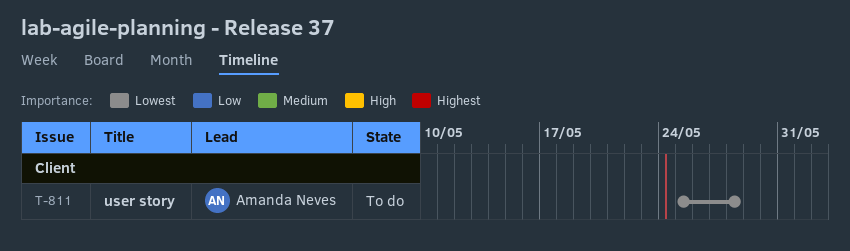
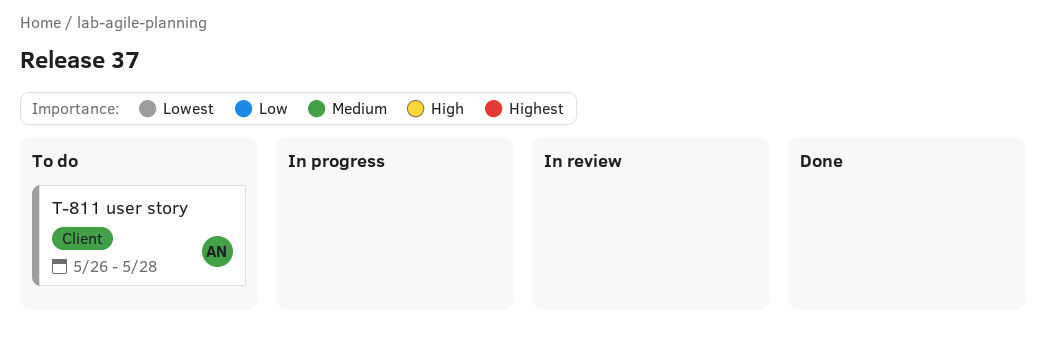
T-811, start: May 25 -> May 26

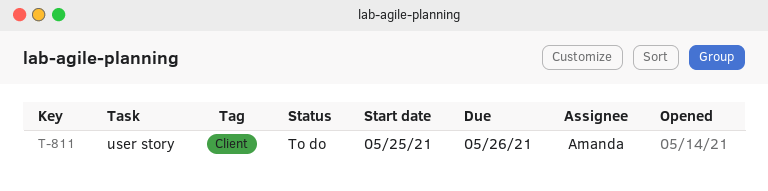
T-811, start: May 26 -> May 25
T-811, due: May 28 -> May 26

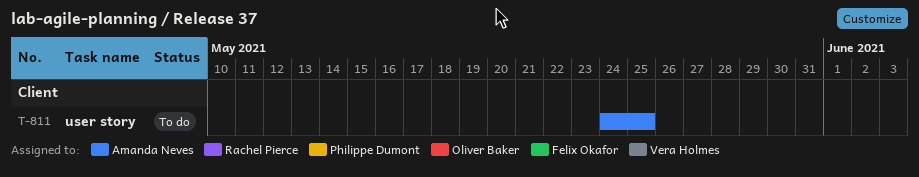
T-811, start: May 25 -> May 24
T-811, due: May 26 -> May 25

